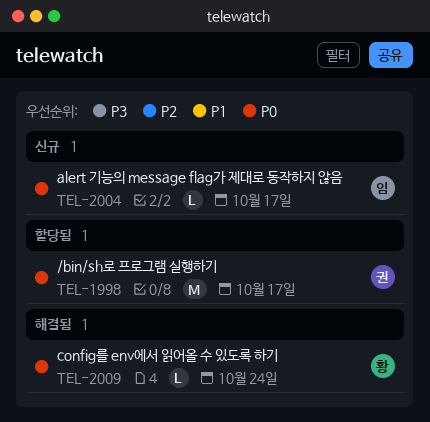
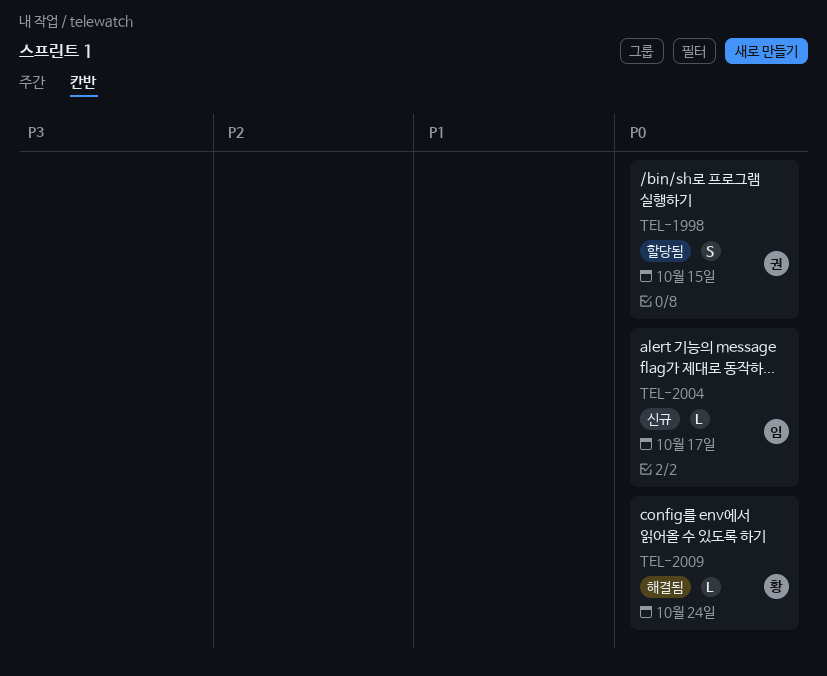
TEL-1998, estimate: M -> S
TEL-1998, due: Oct 17 -> Oct 15

